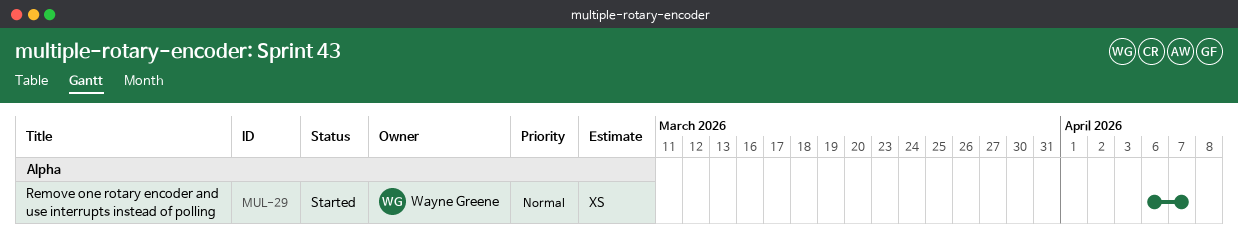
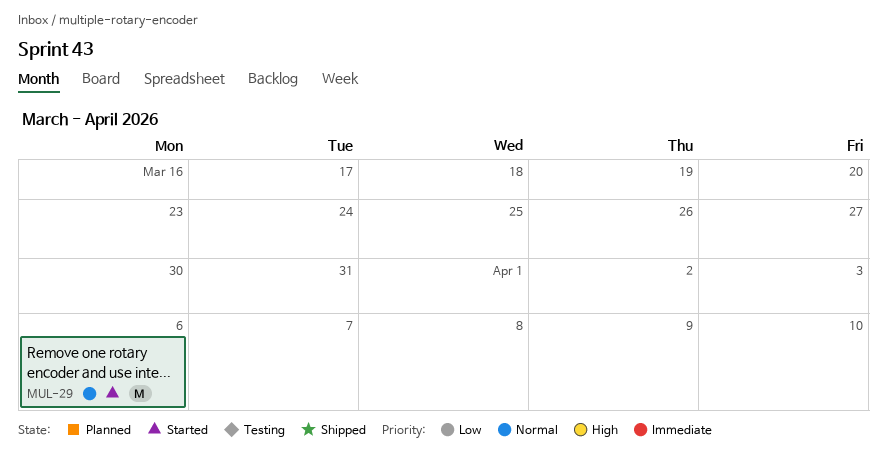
MUL-29, estimate: XS -> M
MUL-29, due: Apr 7 -> Apr 6

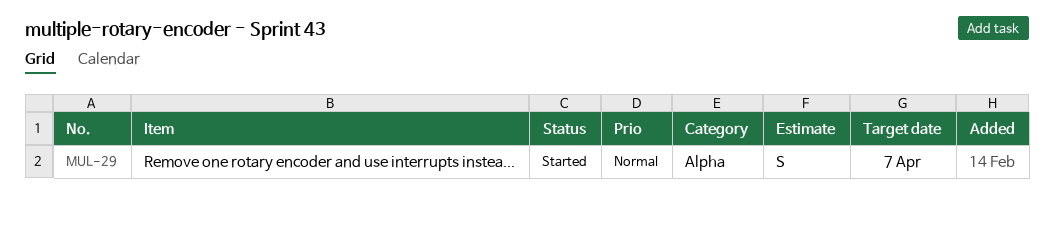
MUL-29, estimate: M -> S
MUL-29, due: Apr 6 -> Apr 7

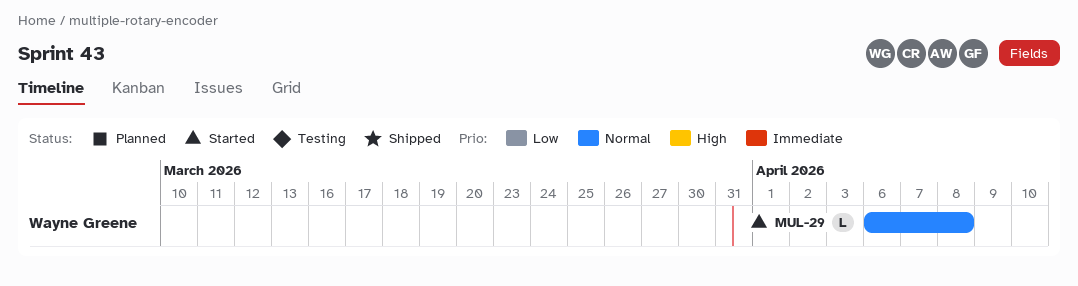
MUL-29, estimate: S -> L
MUL-29, due: Apr 7 -> Apr 8

